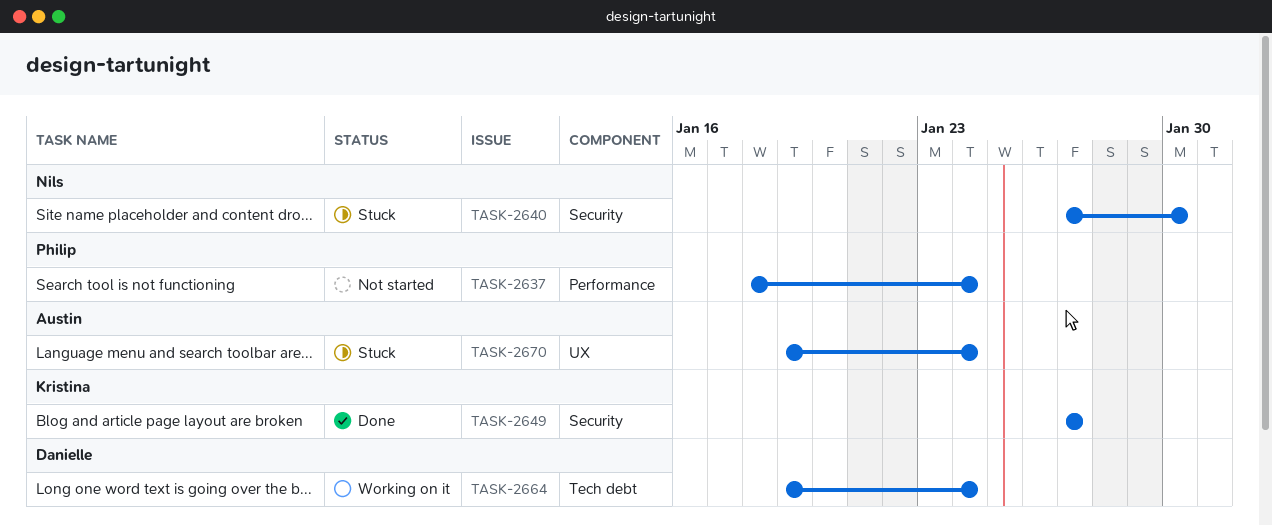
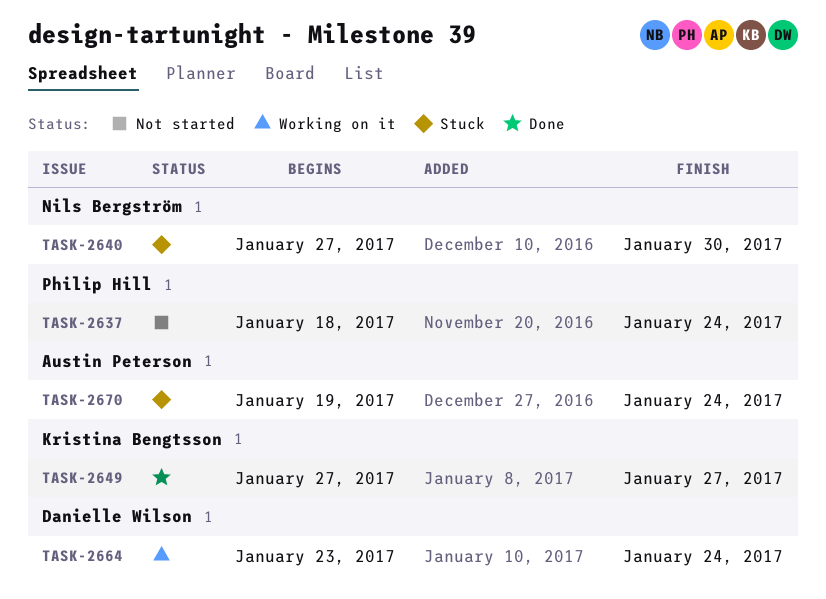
TASK-2664, start: Jan 19 -> Jan 23

